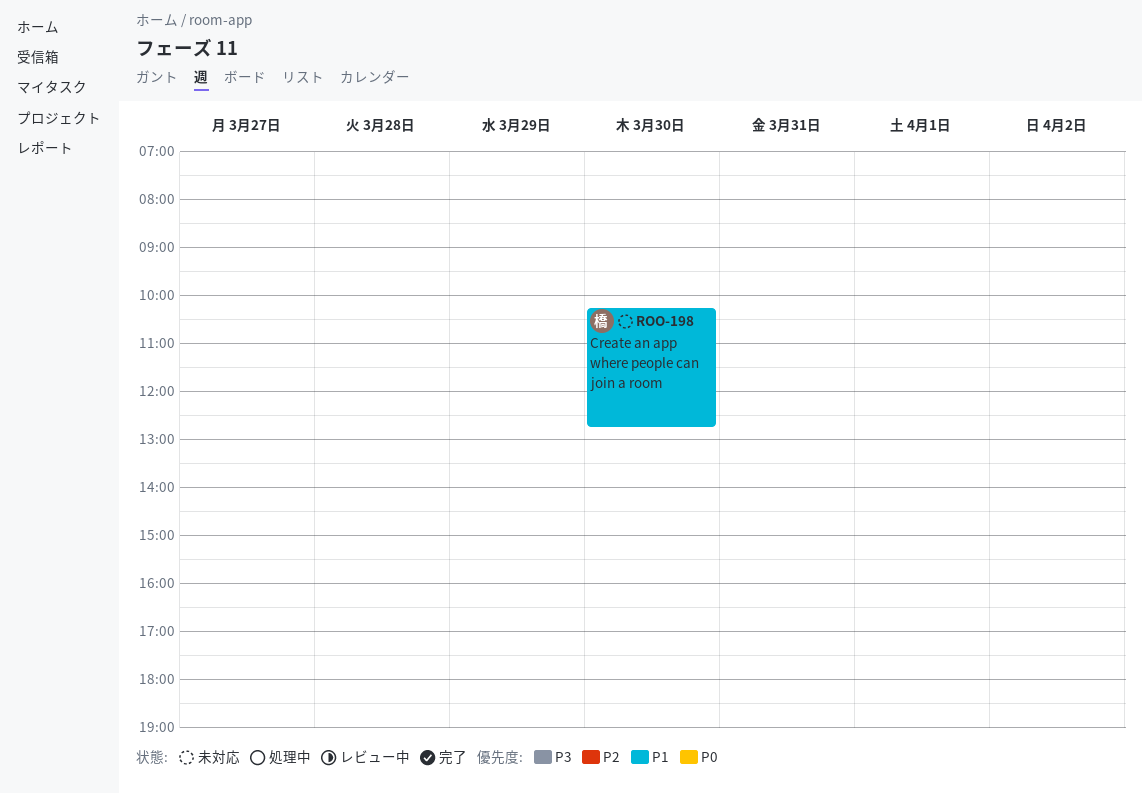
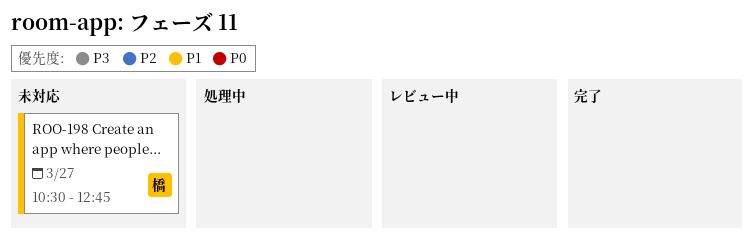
ROO-198, day: Mar 30 -> Mar 27
ROO-198, begins: 10:15 -> 10:30

